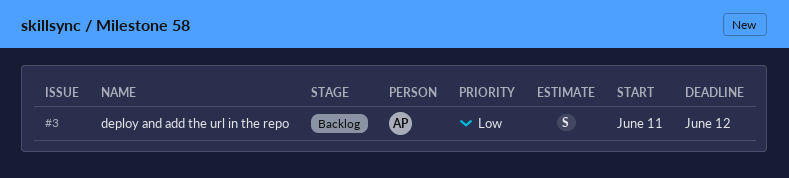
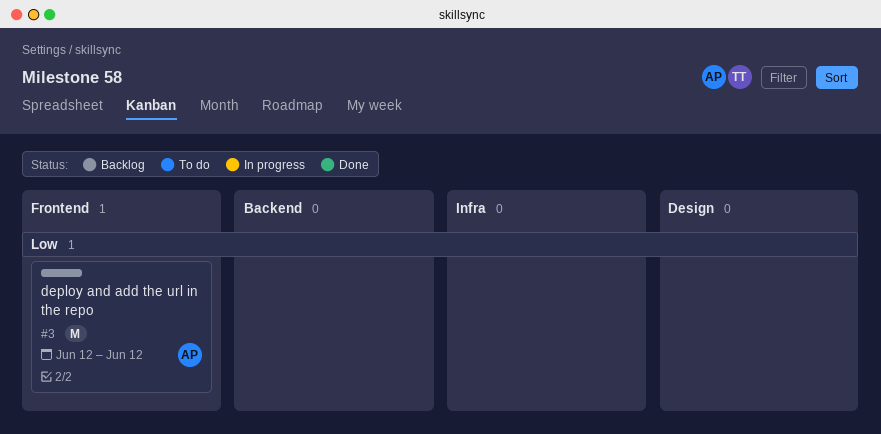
#3, estimate: S -> M
#3, start: Jun 11 -> Jun 12

